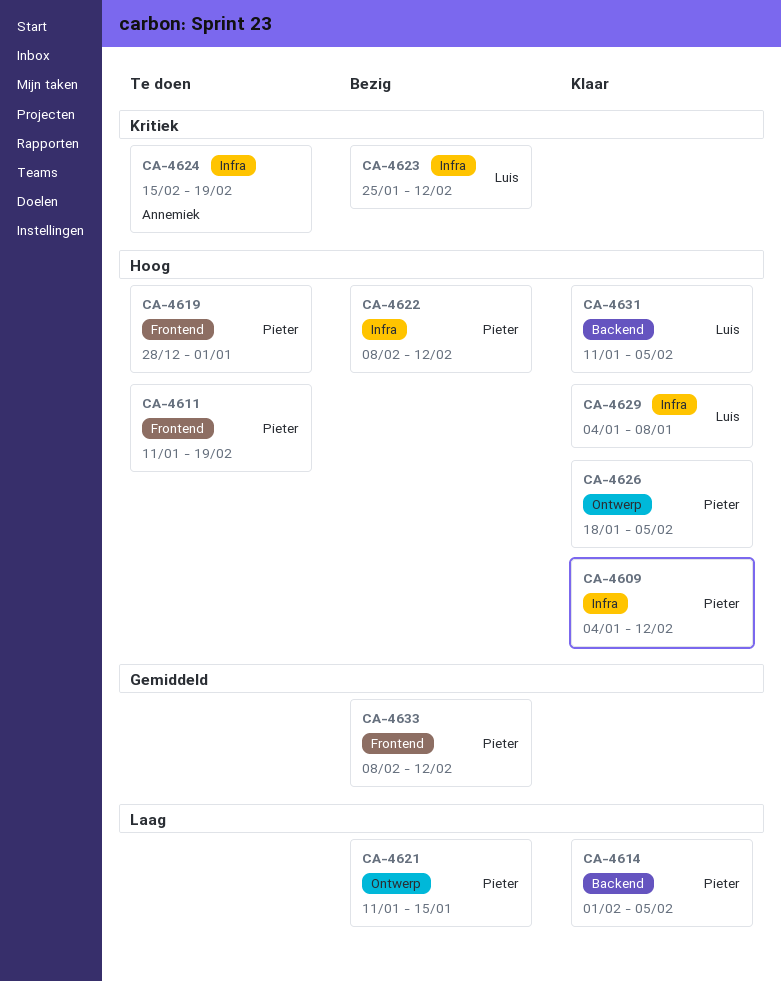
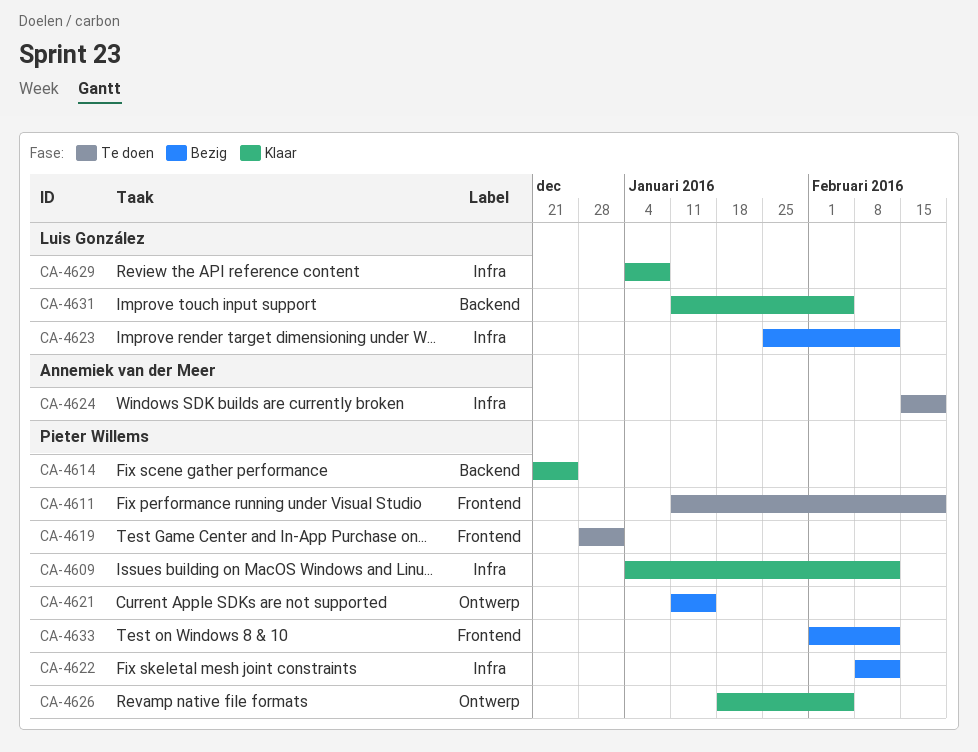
CA-4614, start: Feb 1 -> Dec 21
CA-4614, due: Feb 5 -> Dec 25
CA-4633, start: Feb 8 -> Feb 1

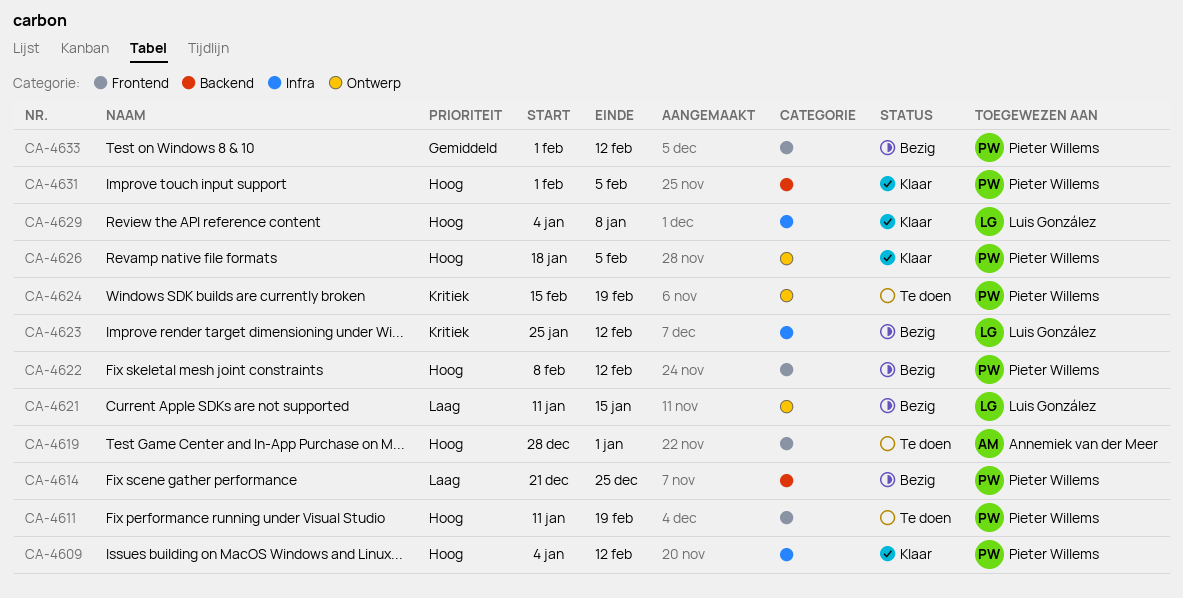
CA-4614, status: Klaar -> Bezig
CA-4619, owner: Pieter Willems -> Annemiek van der Meer
CA-4621, owner: Pieter Willems -> Luis González
CA-4622, label: Infra -> Frontend
CA-4624, owner: Annemiek van der Meer -> Pieter Willems
CA-4624, label: Infra -> Ontwerp
CA-4631, owner: Luis González -> Pieter Willems
CA-4631, start: Jan 11 -> Feb 1

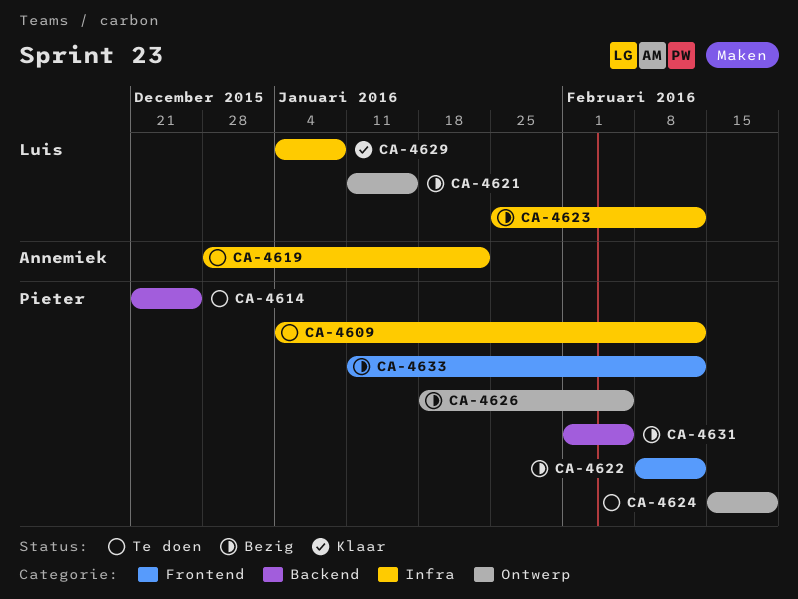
CA-4609, status: Klaar -> Te doen
CA-4611: present -> none
CA-4614, status: Bezig -> Te doen
CA-4619, label: Frontend -> Infra
CA-4619, due: Jan 1 -> Jan 22
CA-4626, status: Klaar -> Bezig
CA-4631, status: Klaar -> Bezig
CA-4633, start: Feb 1 -> Jan 11

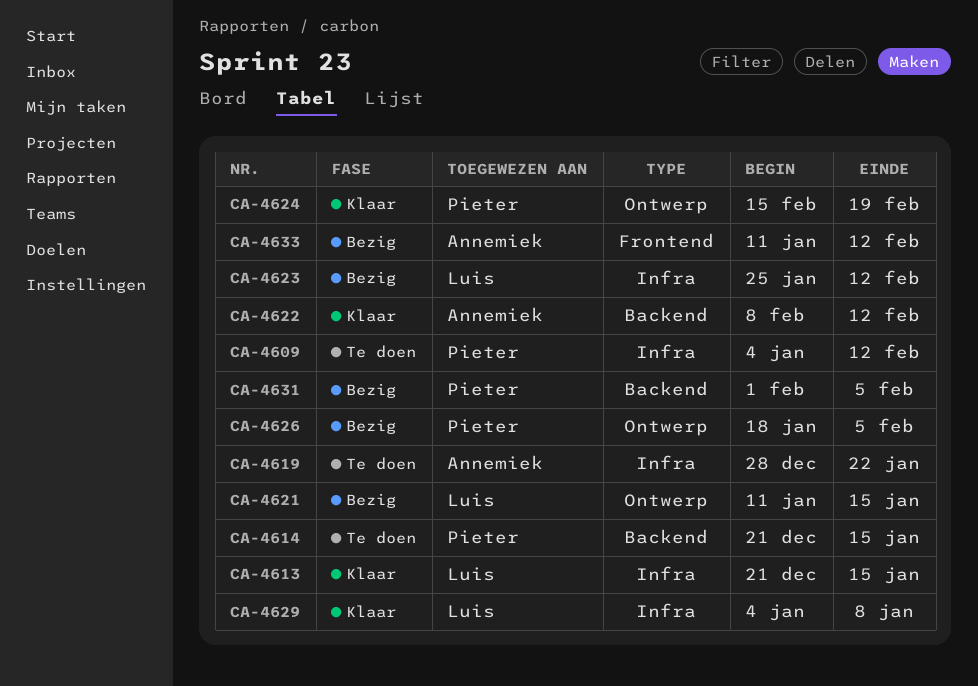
CA-4613: none -> present
CA-4614, due: Dec 25 -> Jan 15
CA-4622, status: Bezig -> Klaar
CA-4622, owner: Pieter -> Annemiek
CA-4622, label: Frontend -> Backend
CA-4624, status: Te doen -> Klaar
CA-4633, owner: Pieter -> Annemiek

